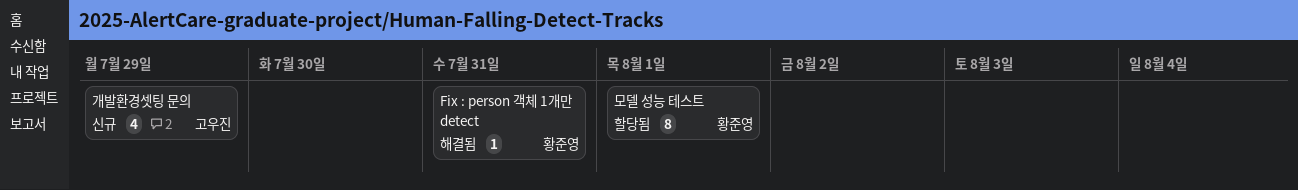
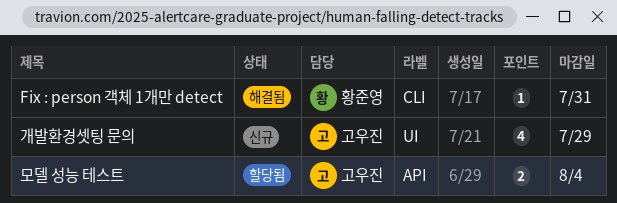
모델 성능 테스트, owner: 황준영 -> 고우진
모델 성능 테스트, estimate: 8 -> 2
모델 성능 테스트, due: Aug 1 -> Aug 4

